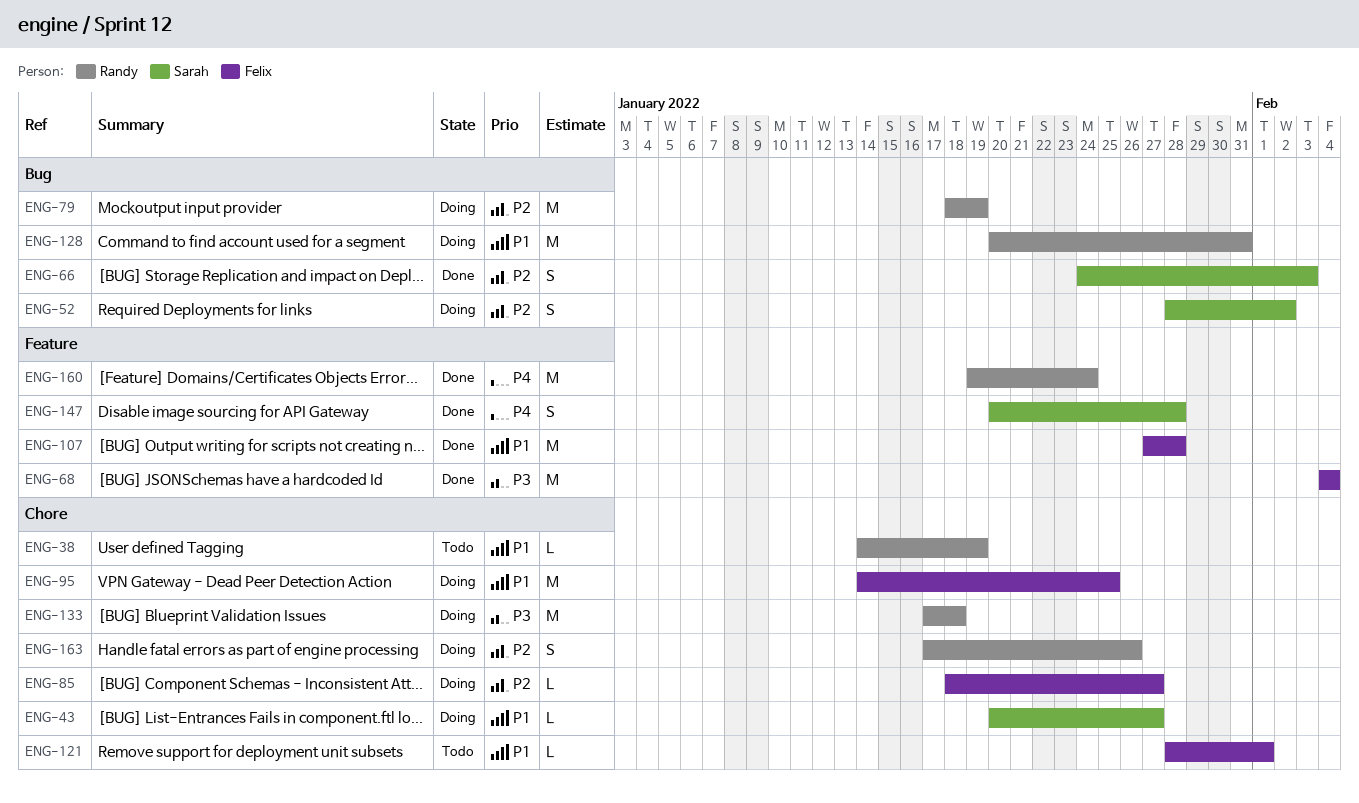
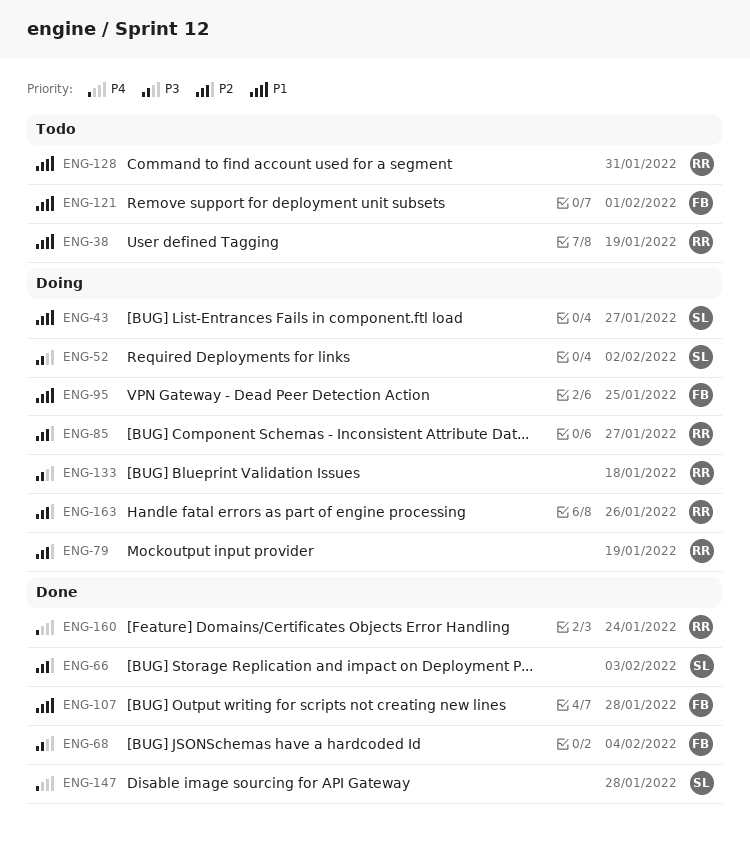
ENG-52, priority: P2 -> P3
ENG-85, owner: Felix -> Randy
ENG-128, status: Doing -> Todo

